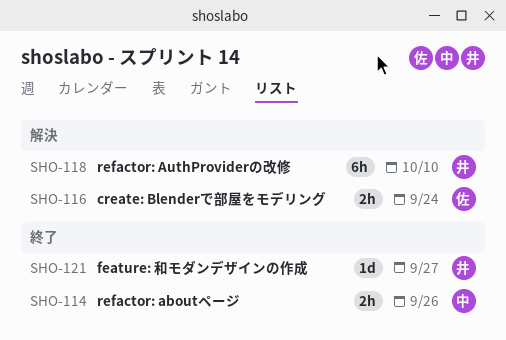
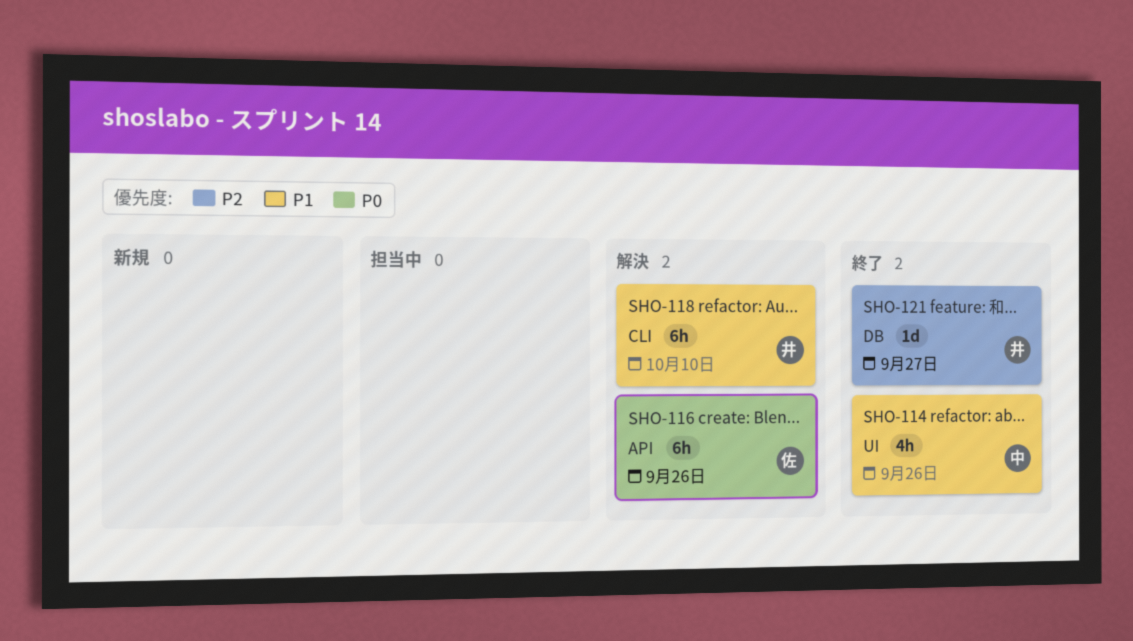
SHO-114, estimate: 2h -> 4h
SHO-116, estimate: 2h -> 6h
SHO-116, due: Sep 24 -> Sep 26

